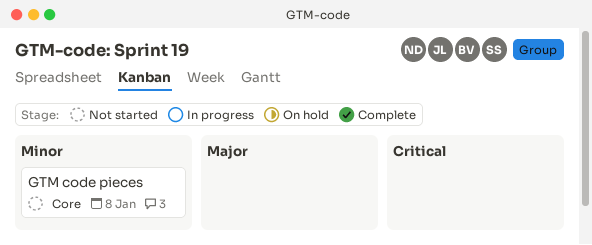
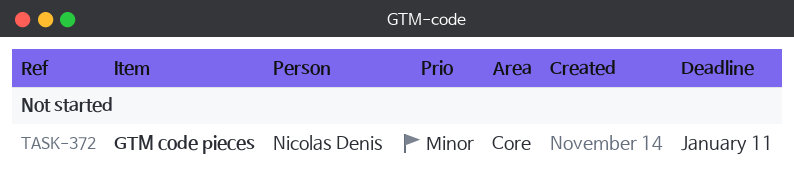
GTM code pieces, due: Jan 8 -> Jan 11

